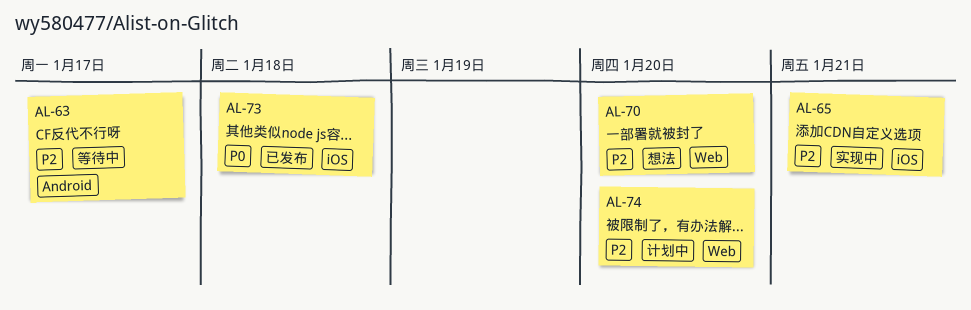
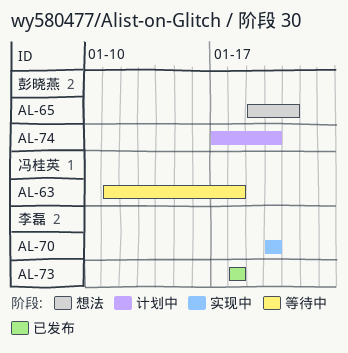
AL-63, due: Jan 17 -> Jan 18
AL-65, status: 实现中 -> 想法
AL-70, status: 想法 -> 实现中

